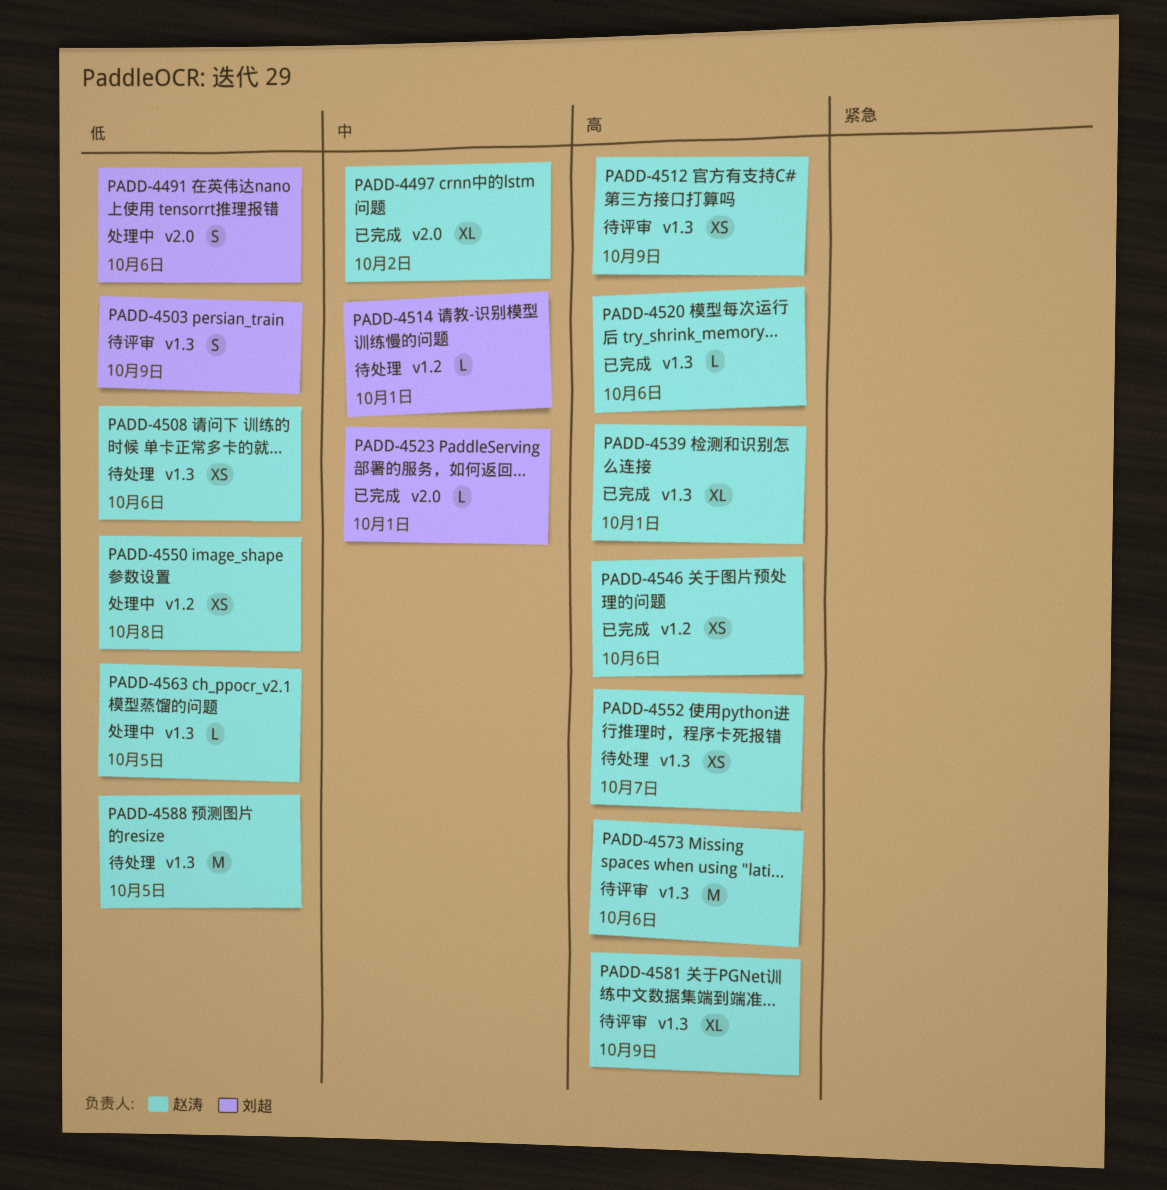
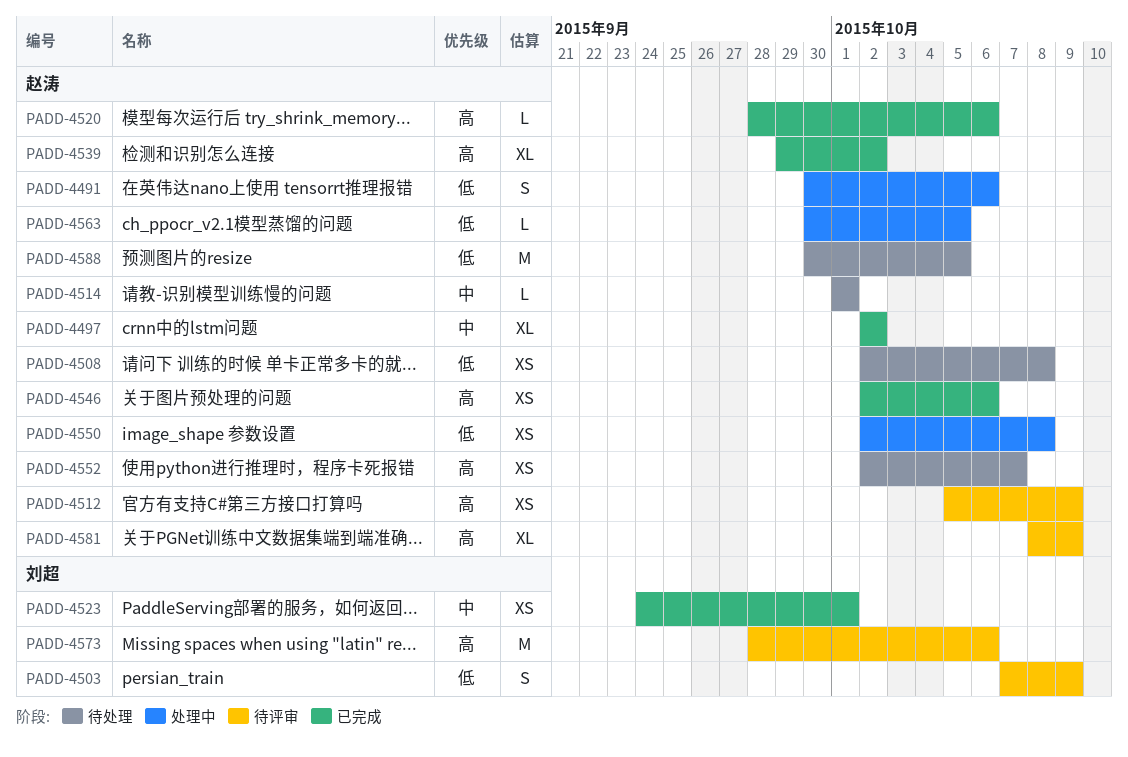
PADD-4491, owner: 刘超 -> 赵涛
PADD-4508, due: Oct 6 -> Oct 8
PADD-4514, owner: 刘超 -> 赵涛
PADD-4523, estimate: L -> XS
PADD-4539, due: Oct 1 -> Oct 2
PADD-4573, owner: 赵涛 -> 刘超

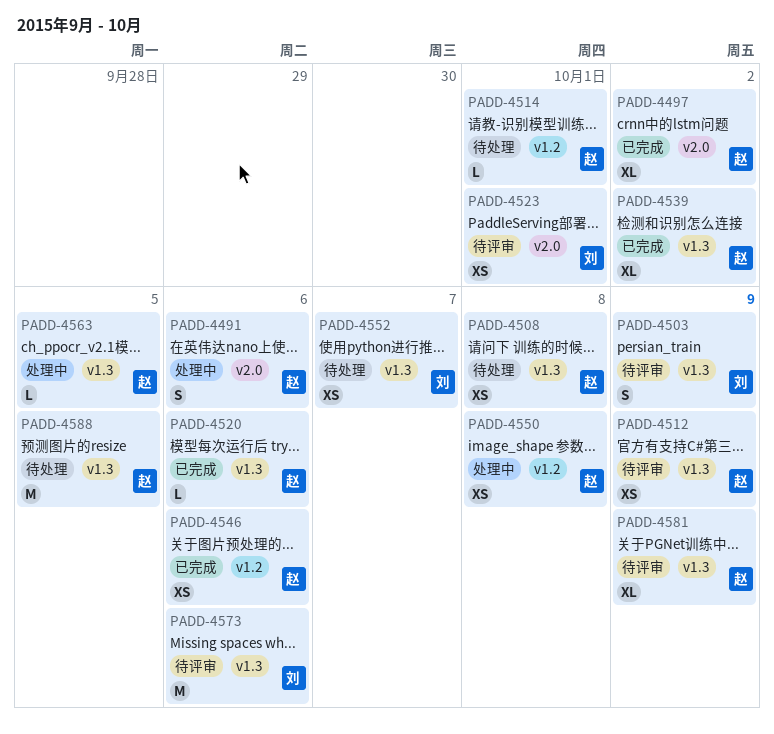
PADD-4523, status: 已完成 -> 待评审
PADD-4552, owner: 赵涛 -> 刘超

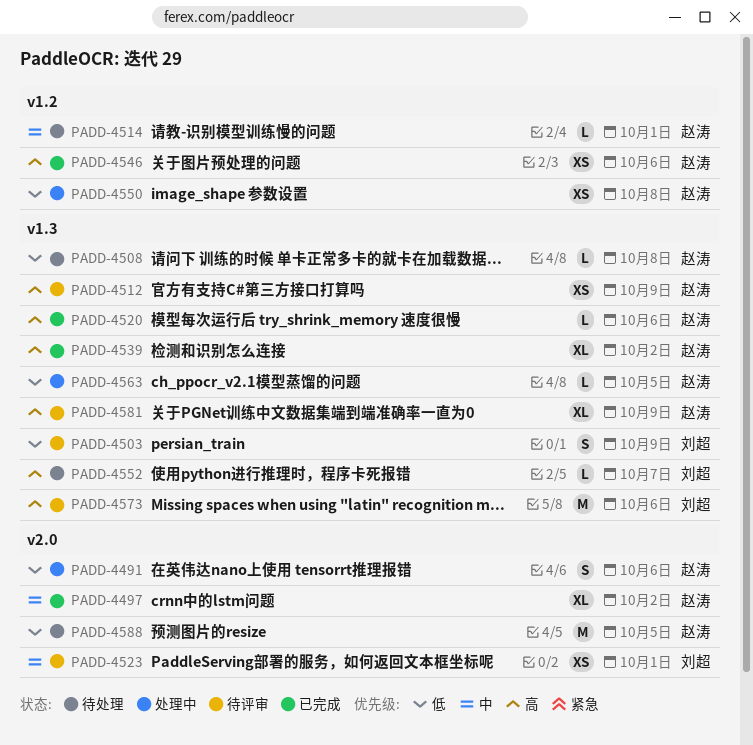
PADD-4508, estimate: XS -> L
PADD-4552, estimate: XS -> L
PADD-4588, label: v1.3 -> v2.0

